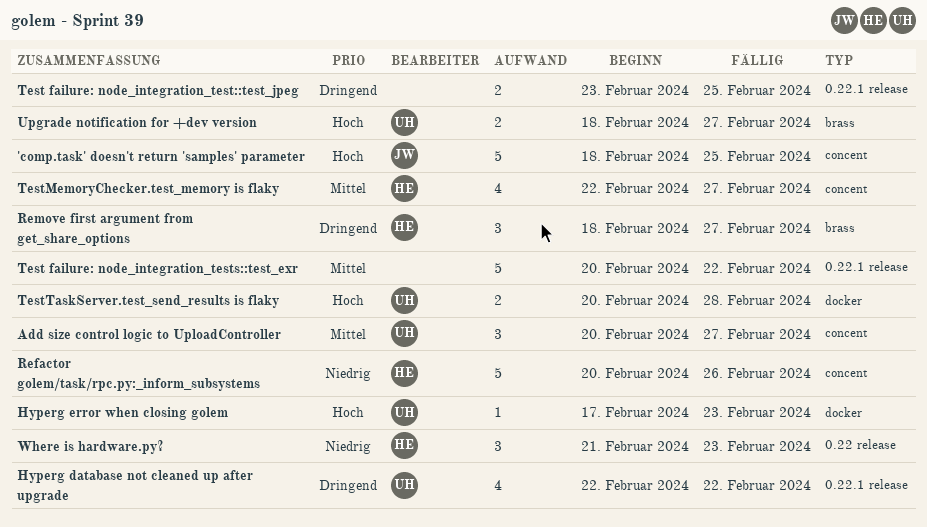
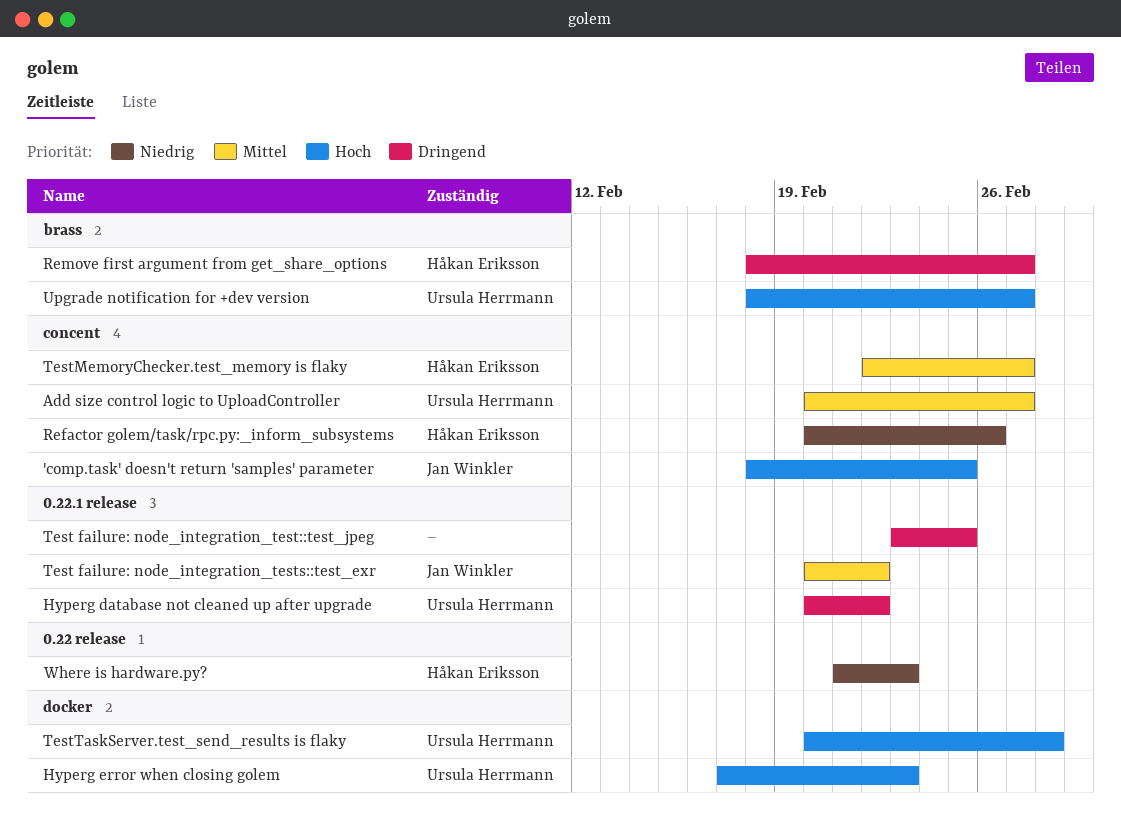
Hyperg database not cleaned up after upgrade, start: Feb 22 -> Feb 20
Test failure: node_integration_tests::test_exr, owner: none -> Jan Winkler

